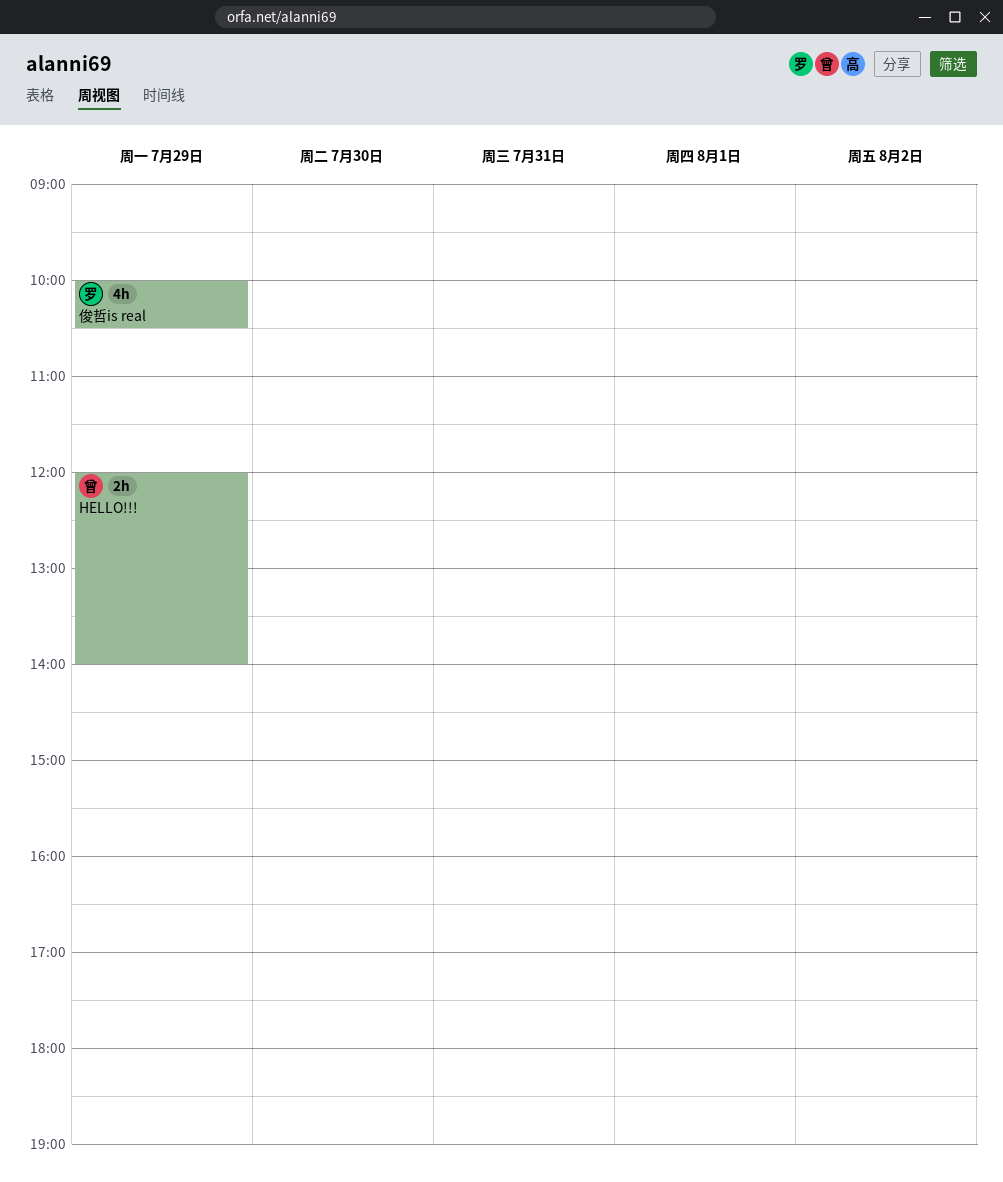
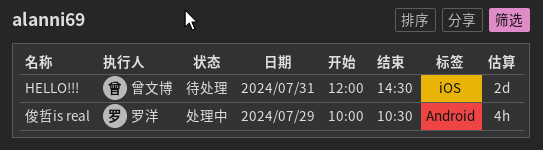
HELLO!!!, estimate: 2h -> 2d
HELLO!!!, day: Jul 29 -> Jul 31
HELLO!!!, ends: 14:00 -> 14:30

